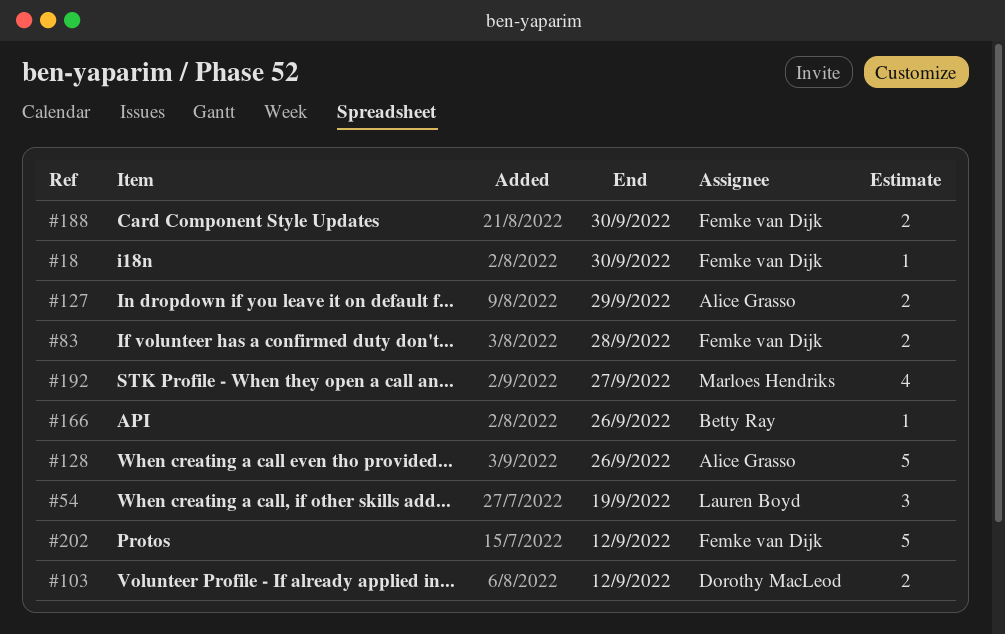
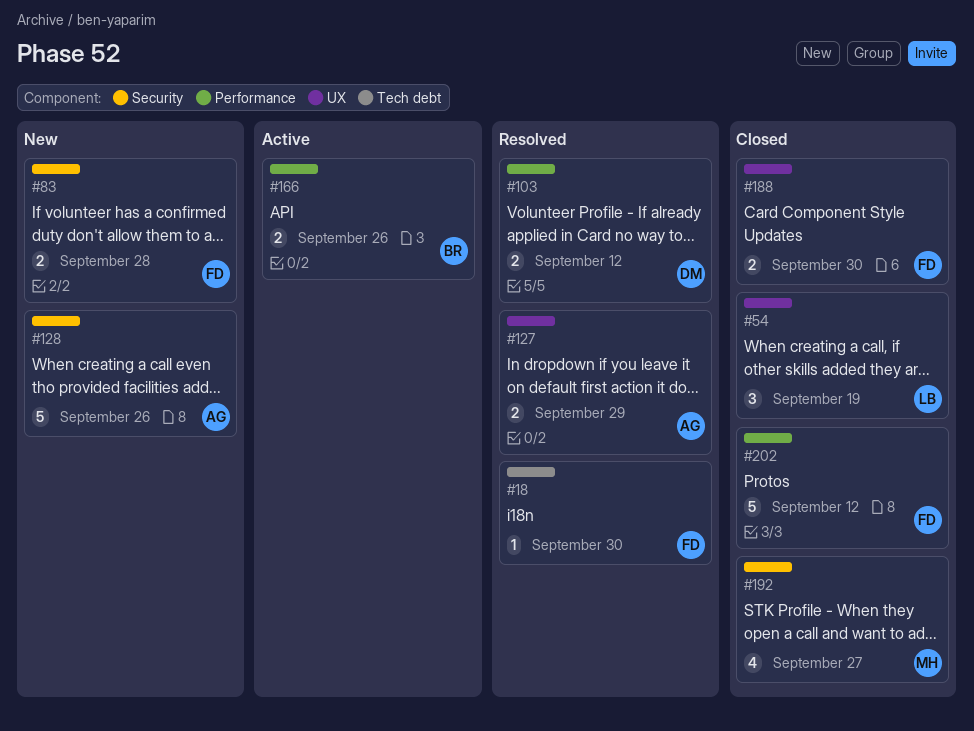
#166, estimate: 1 -> 2

